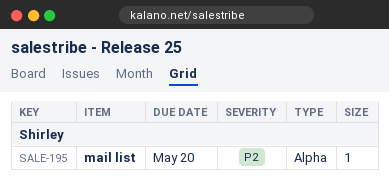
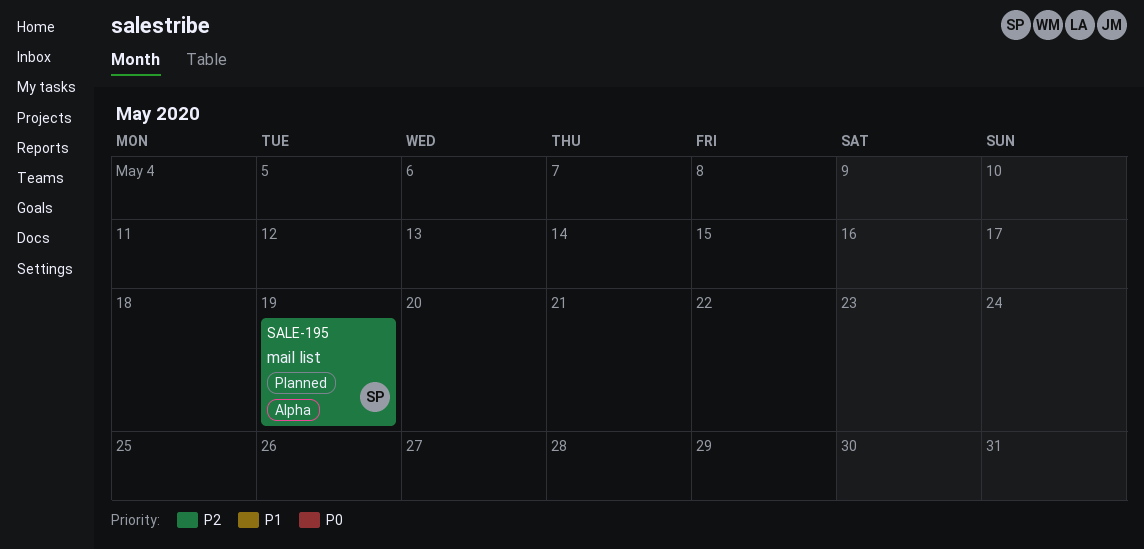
SALE-195, due: May 20 -> May 19

